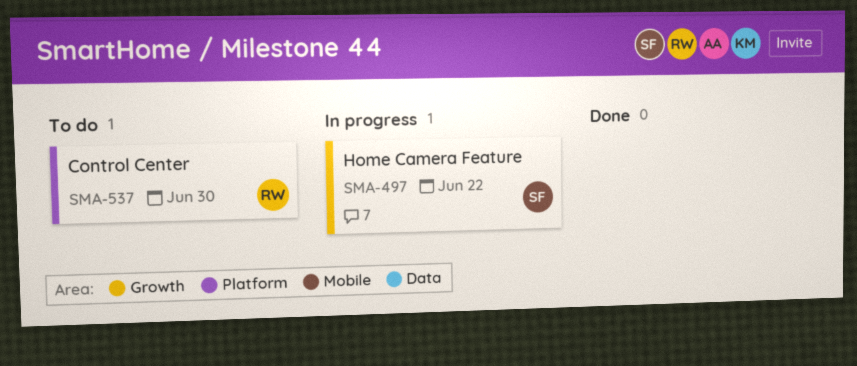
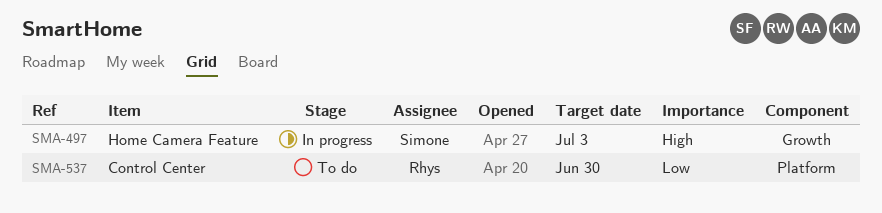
SMA-497, due: Jun 22 -> Jul 3

